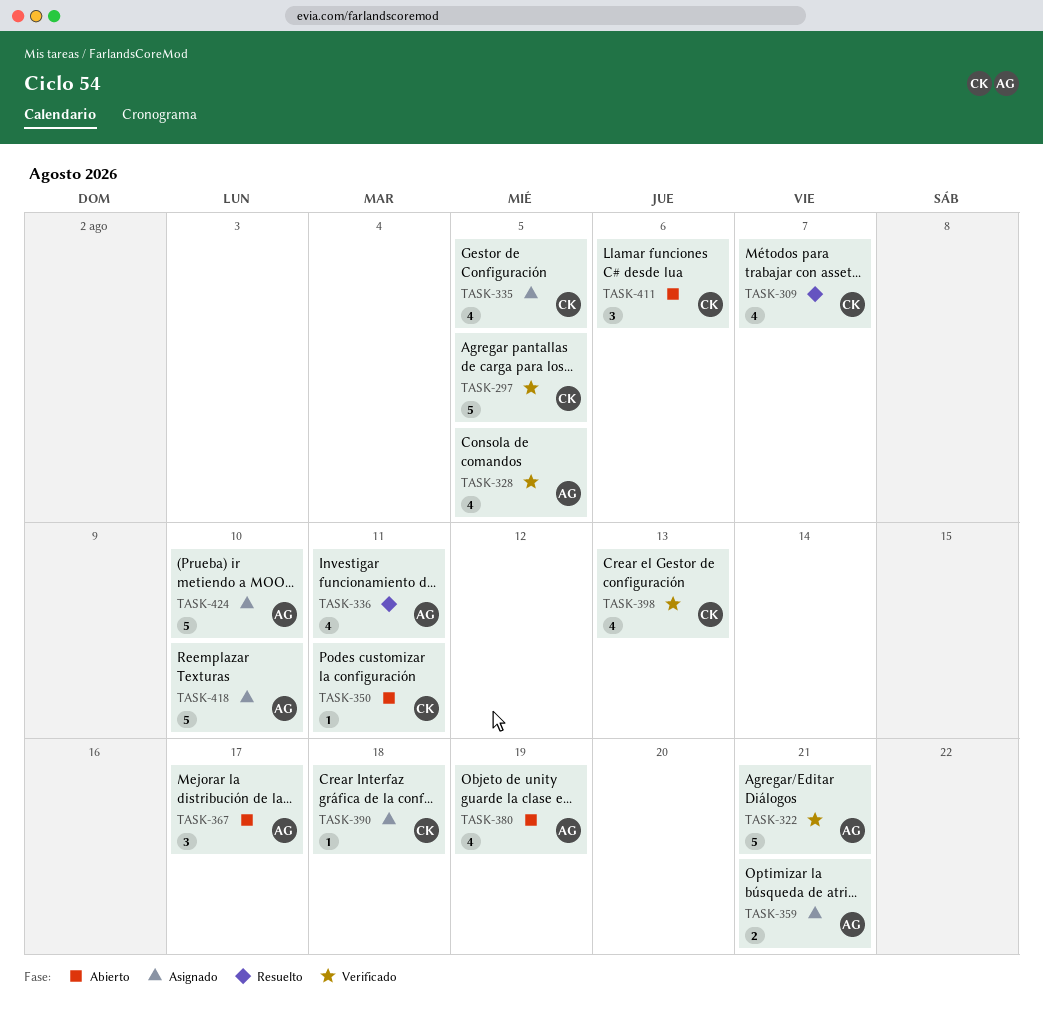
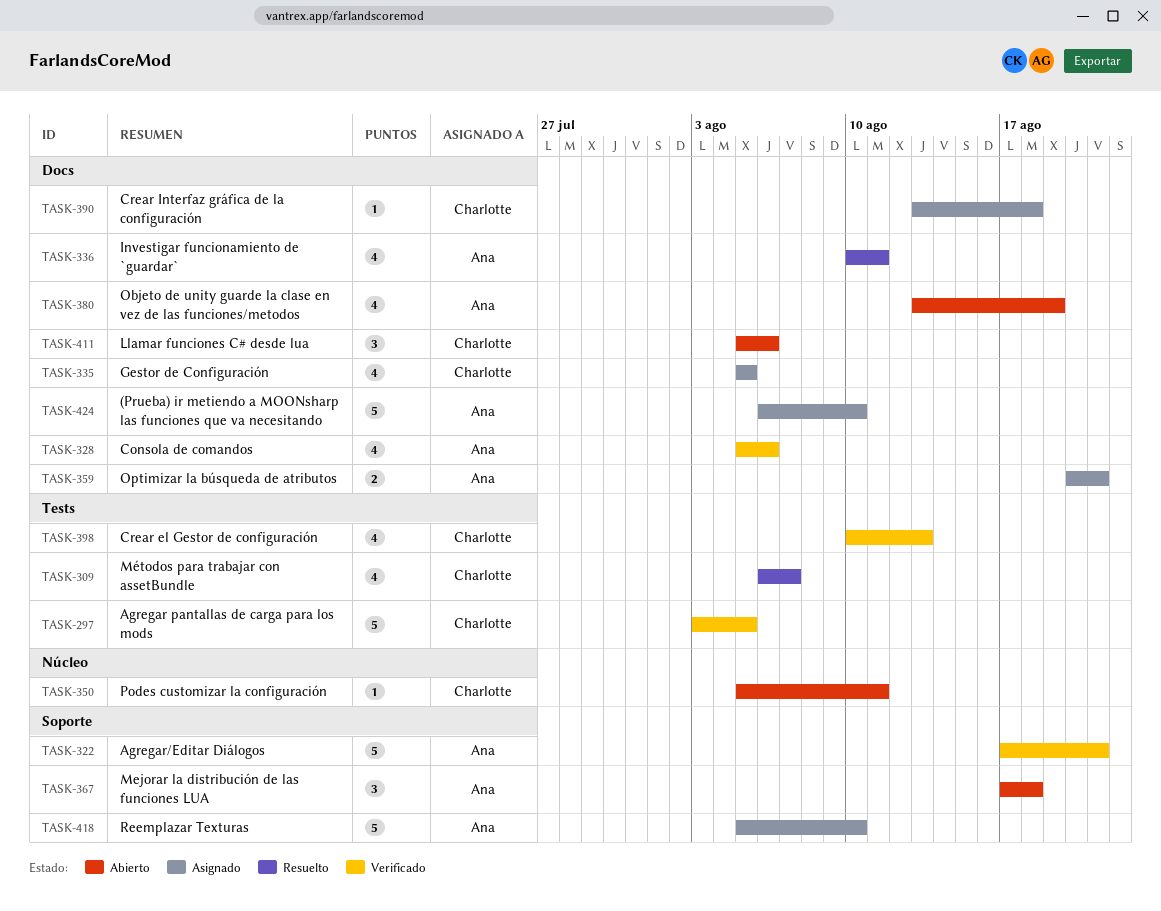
TASK-328, due: Aug 5 -> Aug 6
TASK-367, due: Aug 17 -> Aug 18

